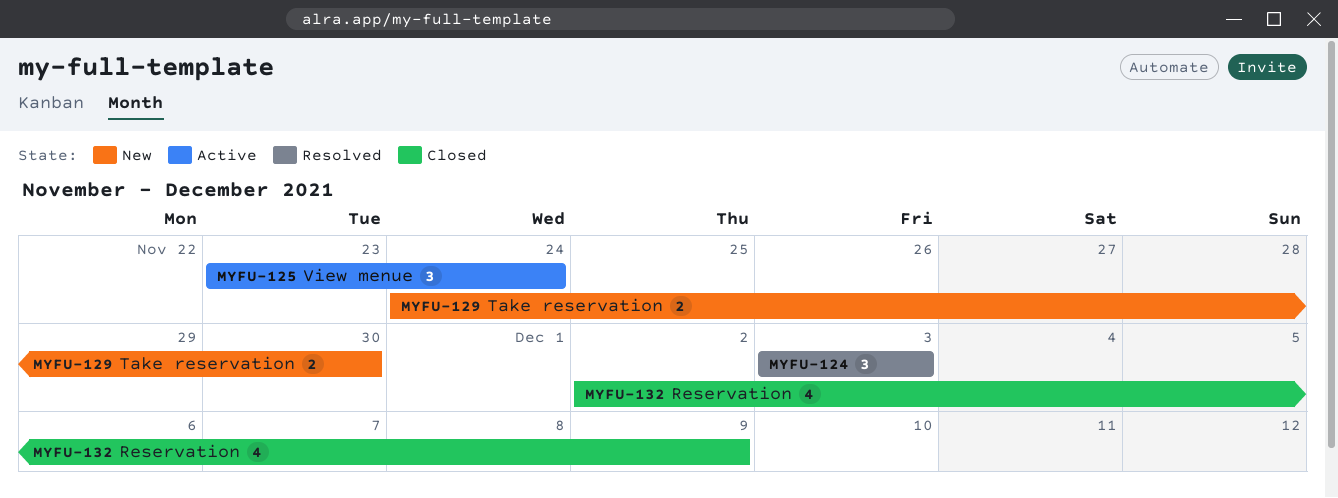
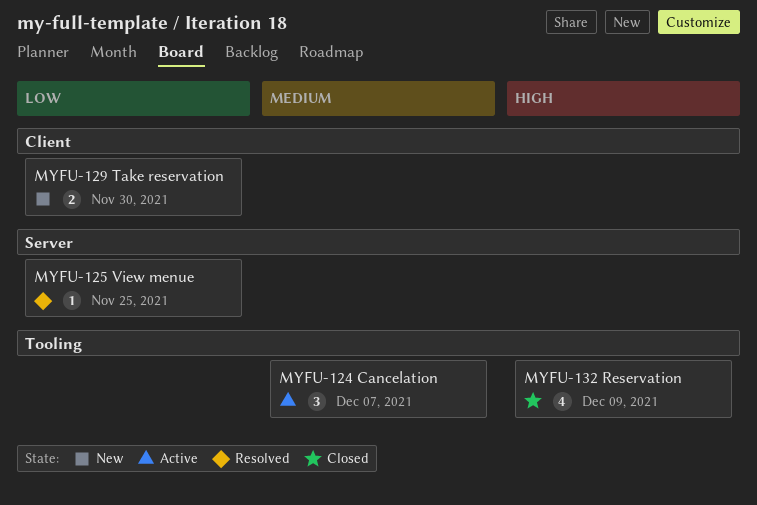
MYFU-124, status: Resolved -> Active
MYFU-124, due: Dec 3 -> Dec 7
MYFU-125, status: Active -> Resolved
MYFU-125, estimate: 3 -> 1
MYFU-125, due: Nov 24 -> Nov 25

